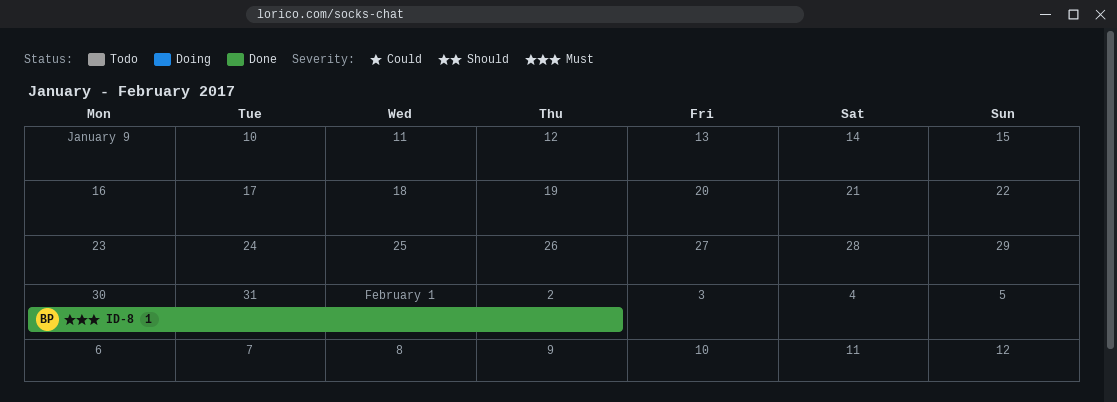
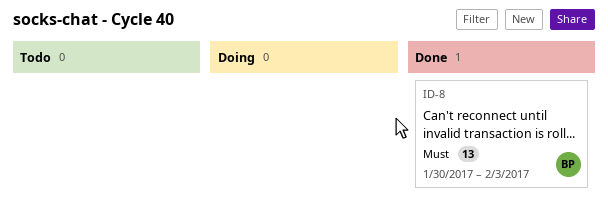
ID-8, estimate: 1 -> 13
ID-8, due: Feb 2 -> Feb 3

